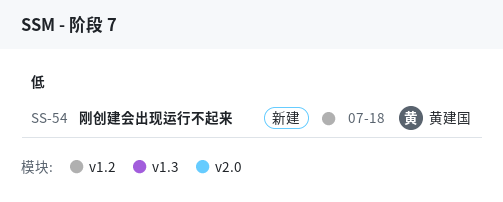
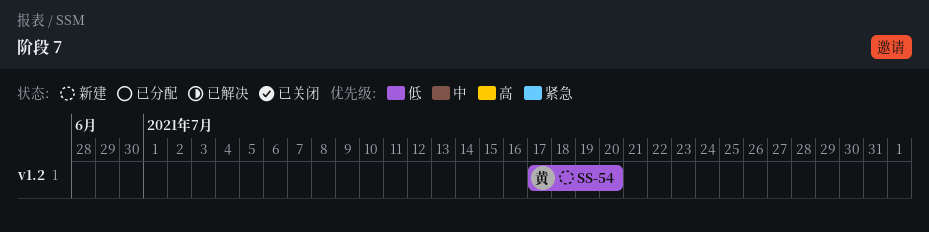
SS-54, due: Jul 18 -> Jul 20

